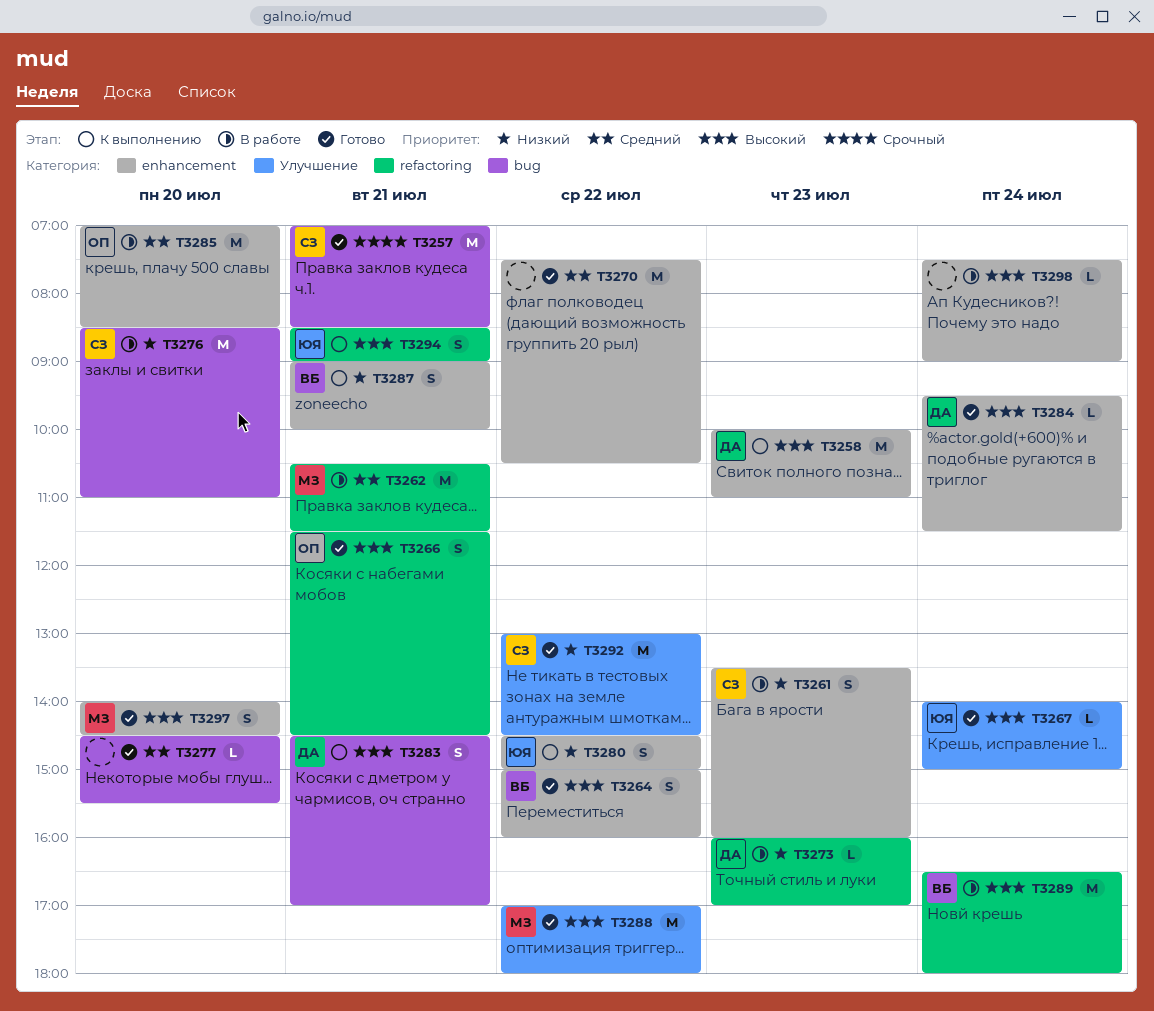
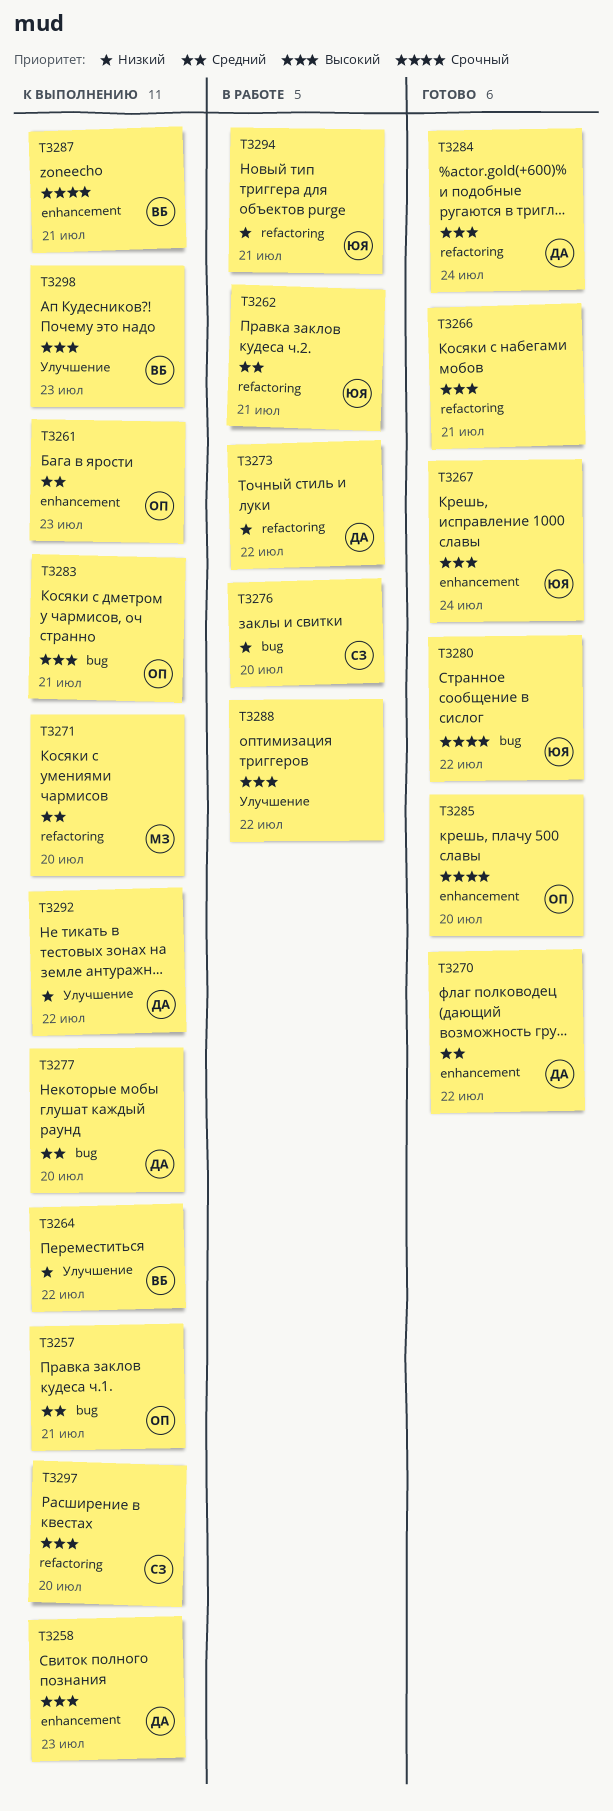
T3257, status: Готово -> К выполнению
T3257, owner: СЗ -> ОП
T3257, priority: Срочный -> Средний
T3261, status: В работе -> К выполнению
T3261, owner: СЗ -> ОП
T3261, priority: Низкий -> Средний
T3262, owner: МЗ -> ЮЯ
T3264, status: Готово -> К выполнению
T3264, priority: Высокий -> Низкий
T3264, label: enhancement -> Улучшение
T3266, owner: ОП -> none
T3267, label: Улучшение -> enhancement
T3270, owner: none -> ДА
T3271: none -> present
T3273, day: Jul 23 -> Jul 22
T3277, status: Готово -> К выполнению
T3277, owner: none -> ДА
T3280, status: К выполнению -> Готово
T3280, priority: Низкий -> Срочный
T3280, label: enhancement -> bug
T3283, owner: ДА -> ОП
T3284, label: enhancement -> refactoring
T3285, status: В работе -> Готово
T3285, priority: Средний -> Срочный
T3287, priority: Низкий -> Срочный
T3288, status: Готово -> В работе
T3288, owner: МЗ -> none
T3289: present -> none
T3292, status: Готово -> К выполнению
T3292, owner: СЗ -> ДА
T3294, status: К выполнению -> В работе
T3294, priority: Высокий -> Низкий
T3297, status: Готово -> К выполнению
T3297, owner: МЗ -> СЗ
T3297, label: enhancement -> refactoring
T3298, status: В работе -> К выполнению
T3298, owner: none -> ВБ
T3298, label: enhancement -> Улучшение
T3298, day: Jul 24 -> Jul 23

